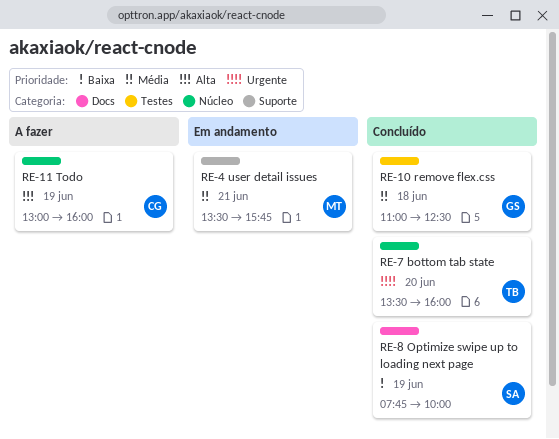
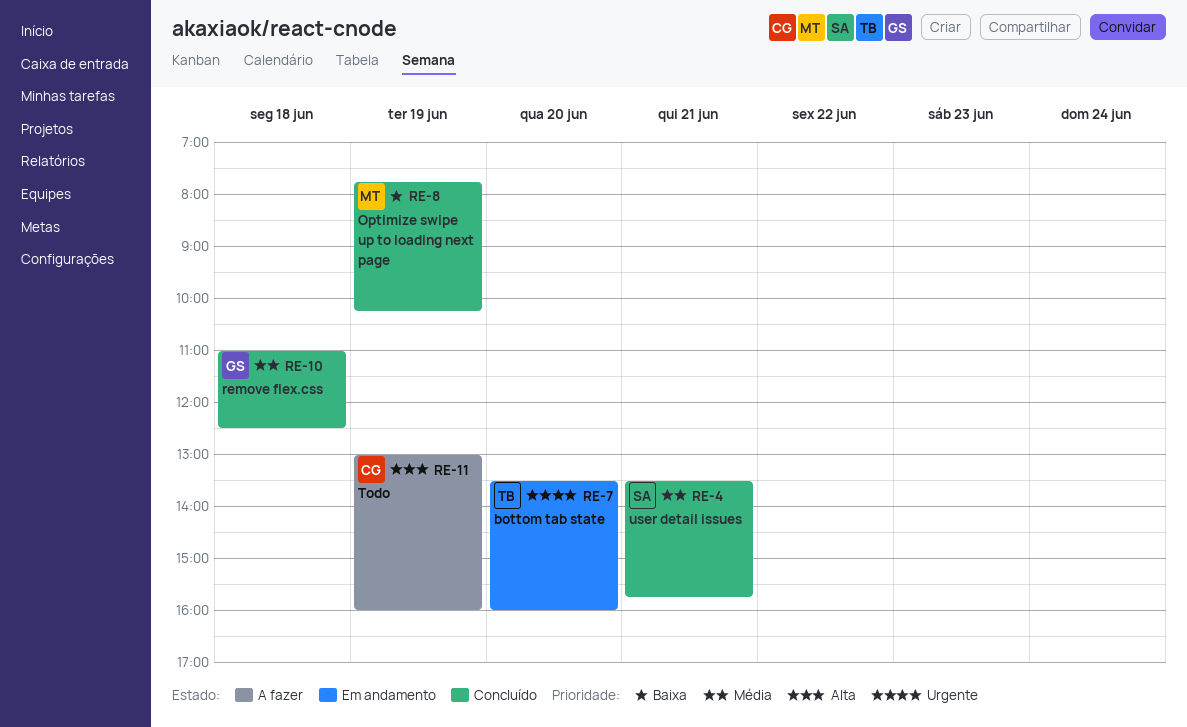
RE-4, status: Em andamento -> Concluído
RE-4, owner: MT -> SA
RE-7, status: Concluído -> Em andamento
RE-8, owner: SA -> MT
RE-8, ends: 10:00 -> 10:15

